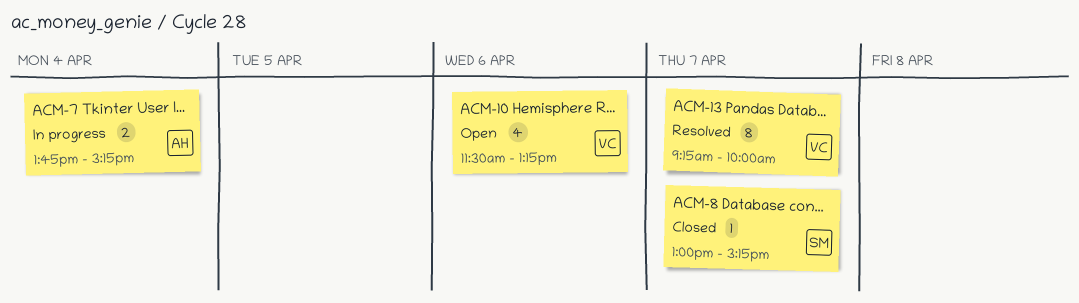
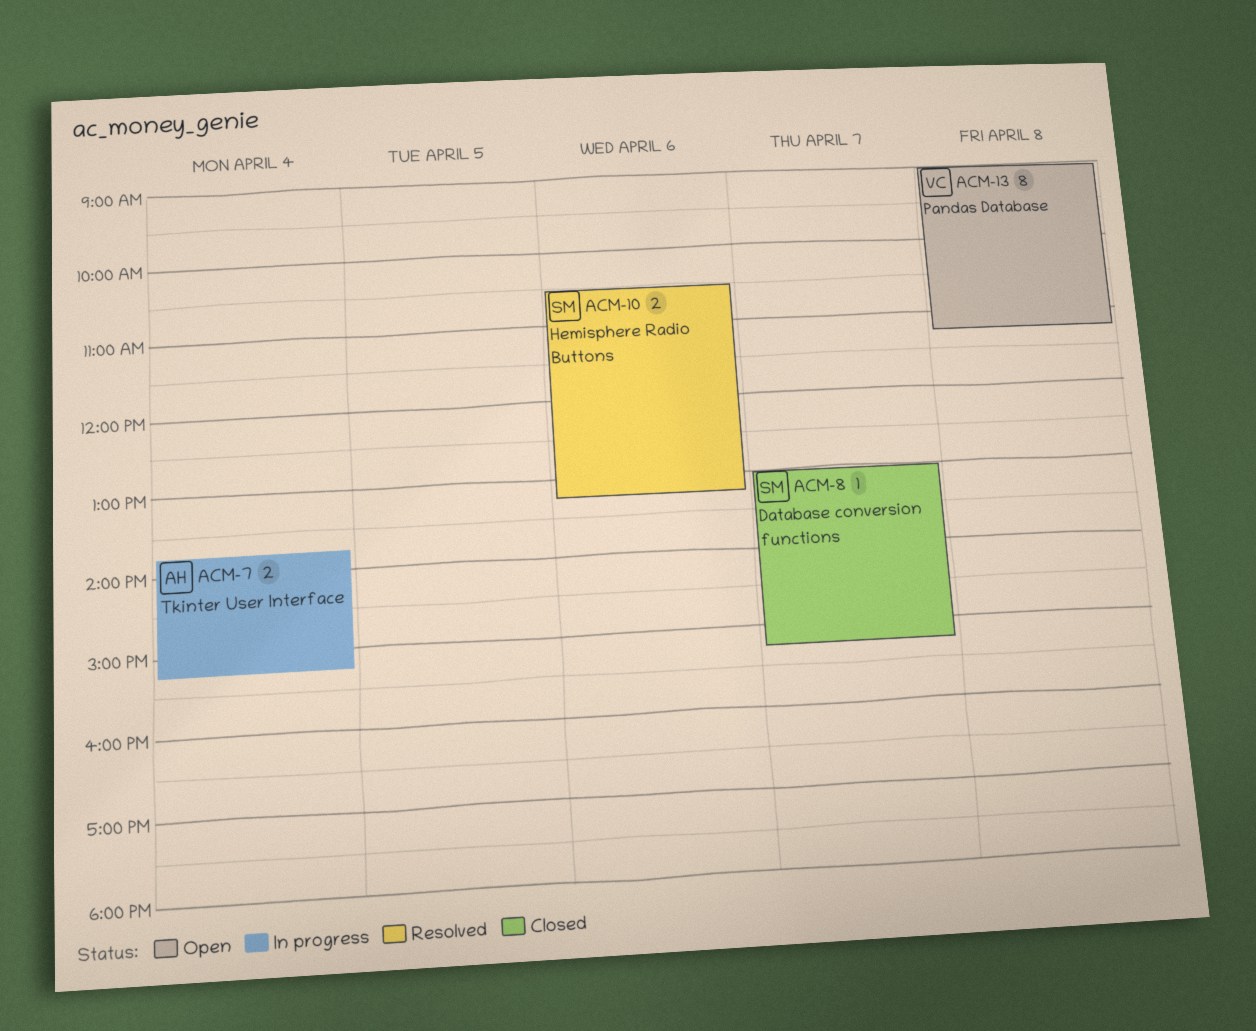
ACM-10, status: Open -> Resolved
ACM-10, owner: VC -> SM
ACM-10, estimate: 4 -> 2
ACM-10, begins: 11:30 -> 10:30
ACM-13, status: Resolved -> Open
ACM-13, day: Apr 7 -> Apr 8
ACM-13, begins: 09:15 -> 09:00
ACM-13, ends: 10:00 -> 11:15

